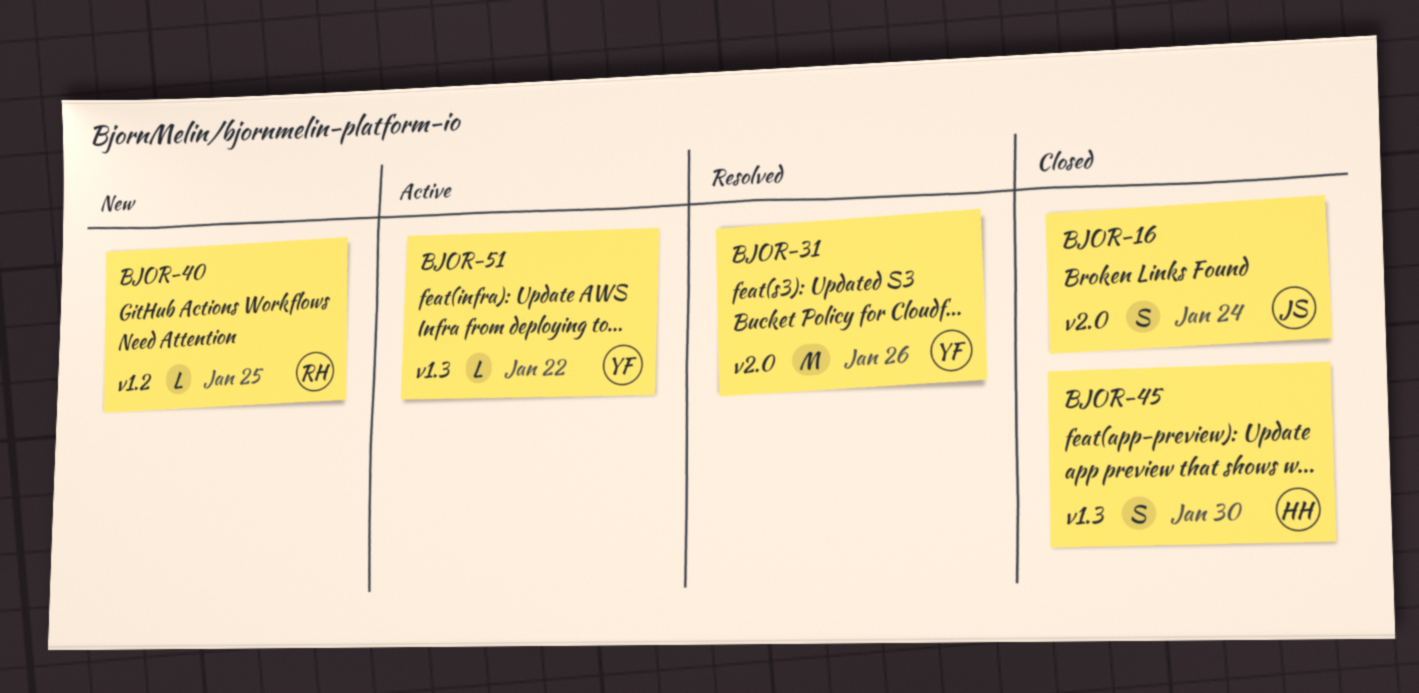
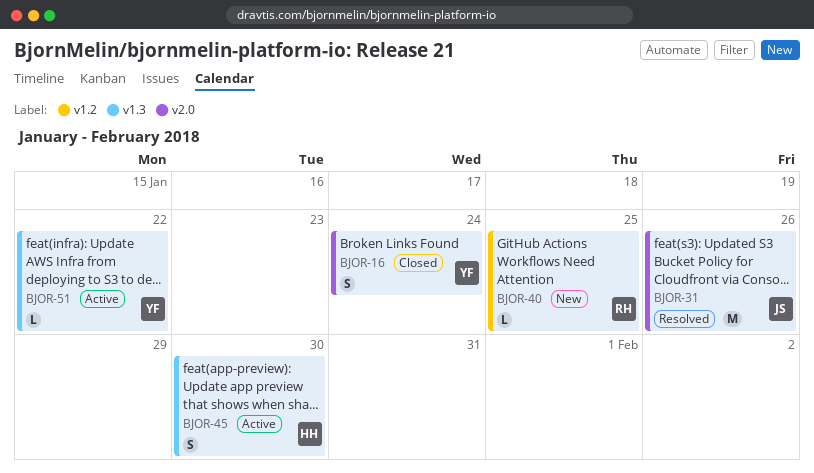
BJOR-16, owner: JS -> YF
BJOR-31, owner: YF -> JS
BJOR-45, status: Closed -> Active

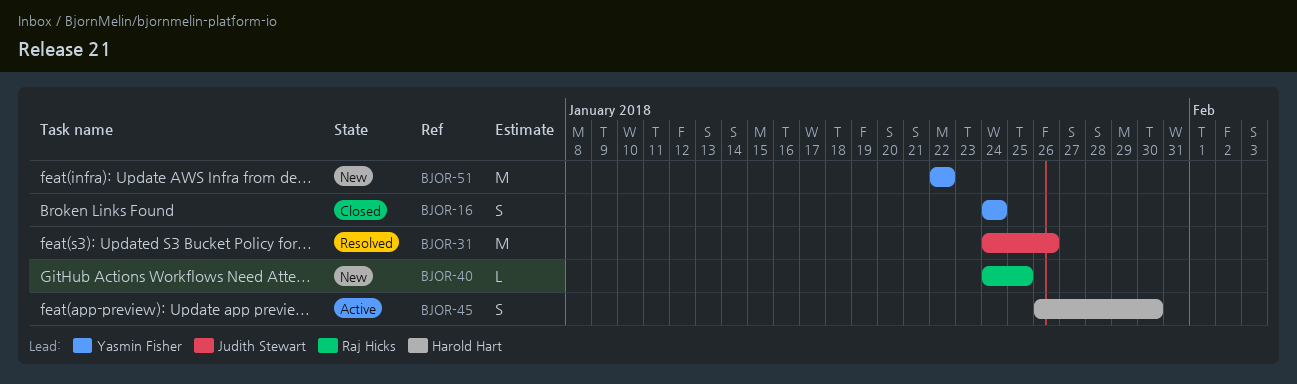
BJOR-51, status: Active -> New
BJOR-51, estimate: L -> M

